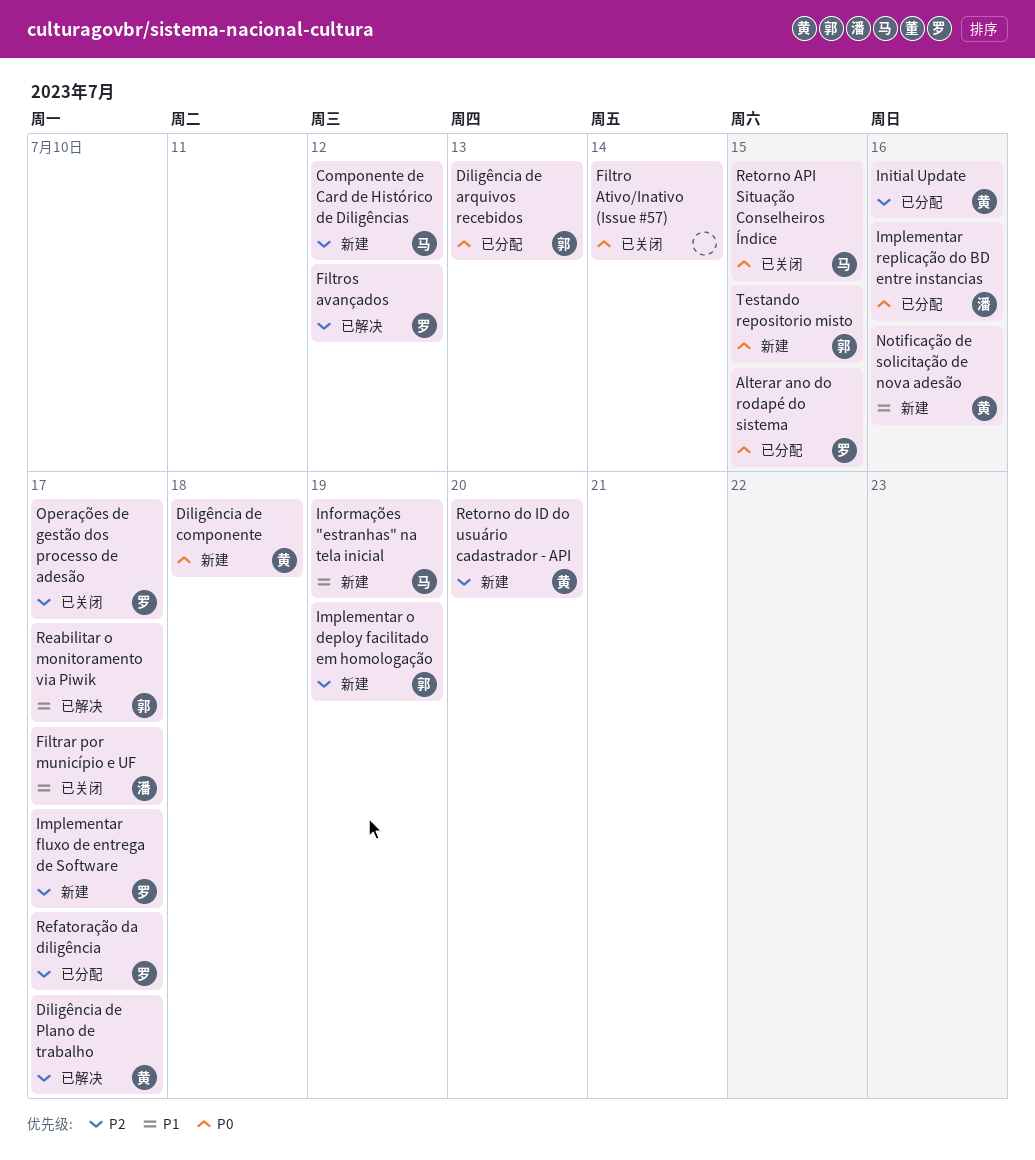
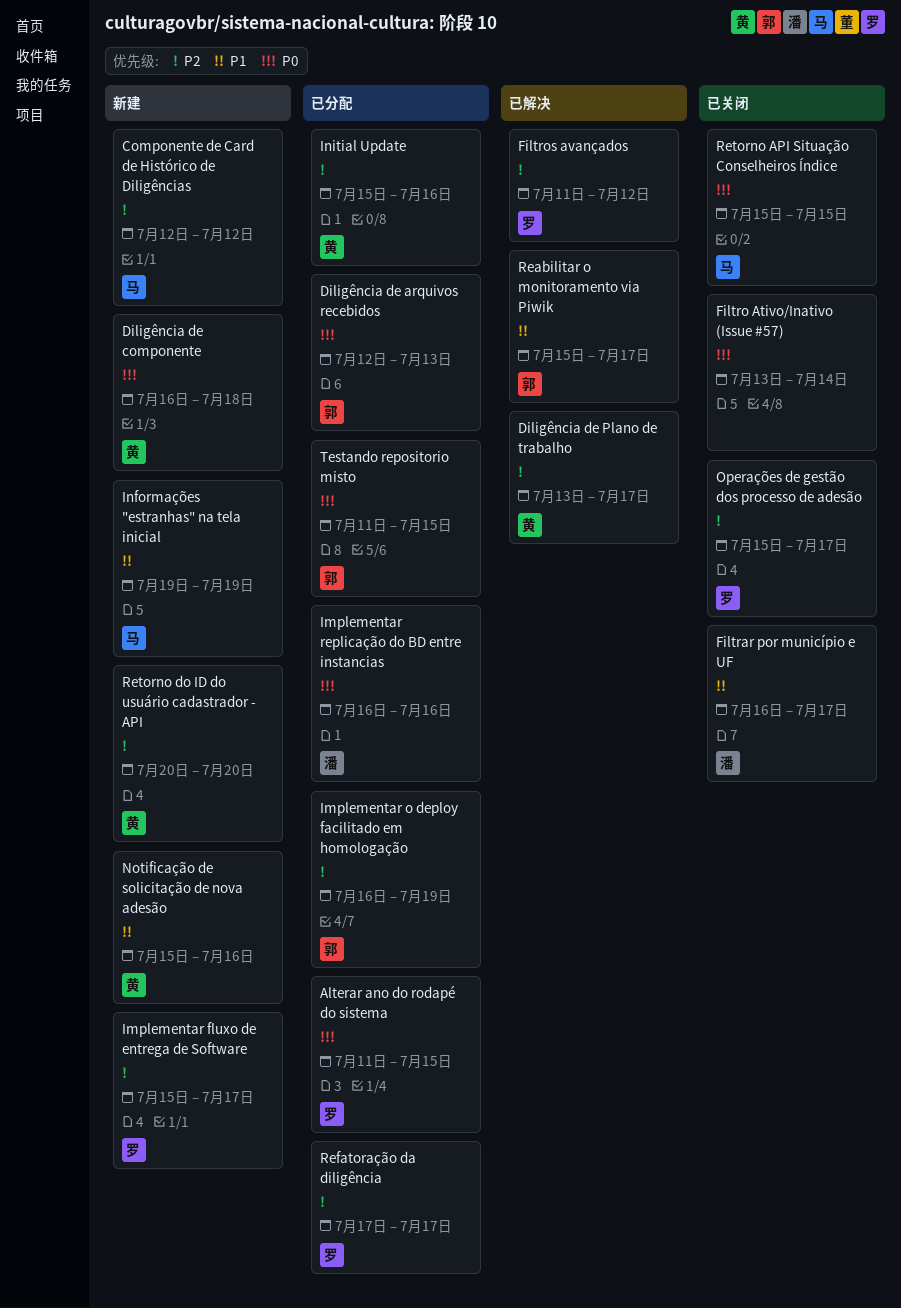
Implementar o deploy facilitado em homologação, status: 新建 -> 已分配
Testando repositorio misto, status: 新建 -> 已分配

